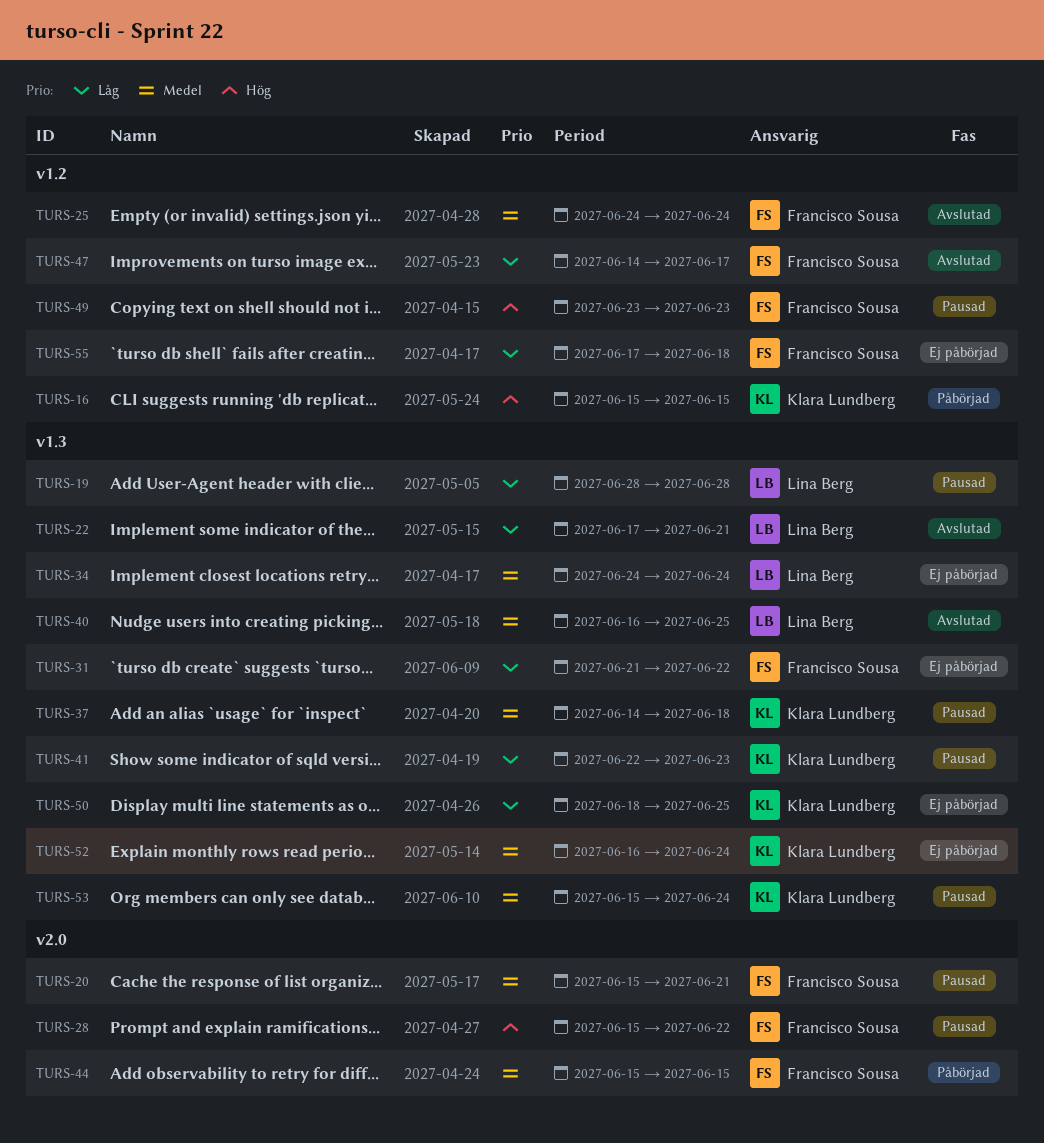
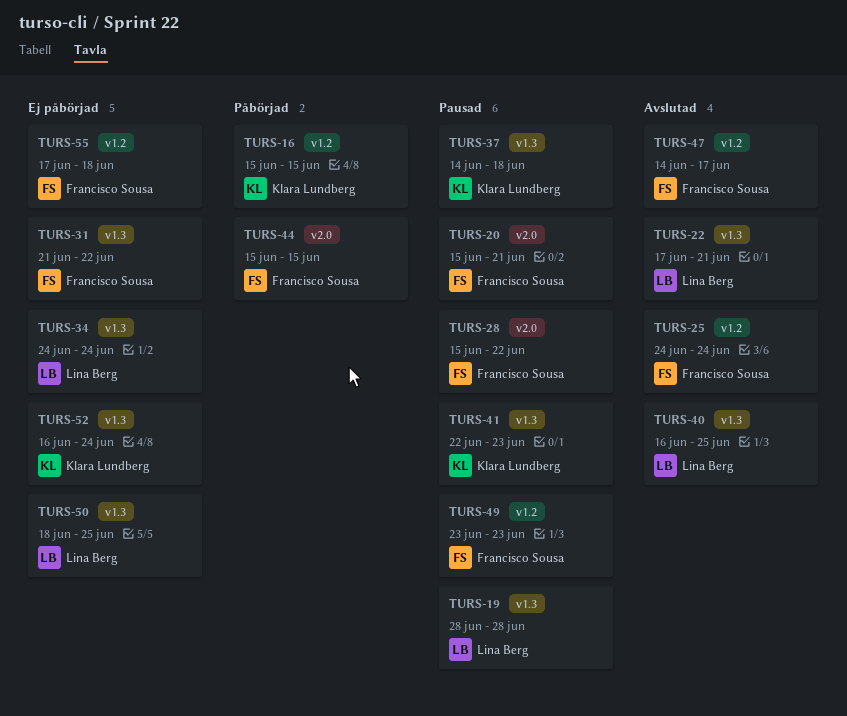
TURS-50, owner: Klara Lundberg -> Lina Berg
TURS-53: present -> none

